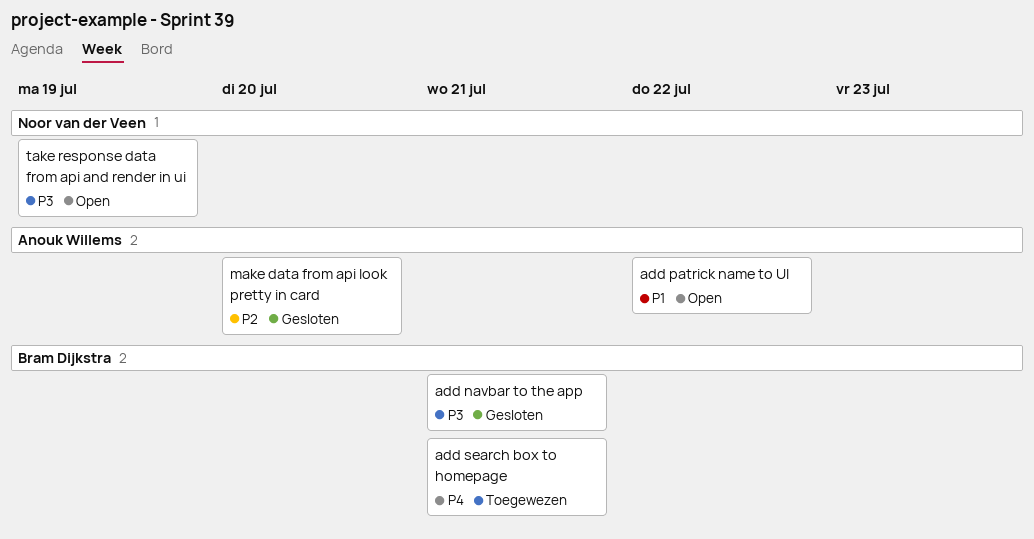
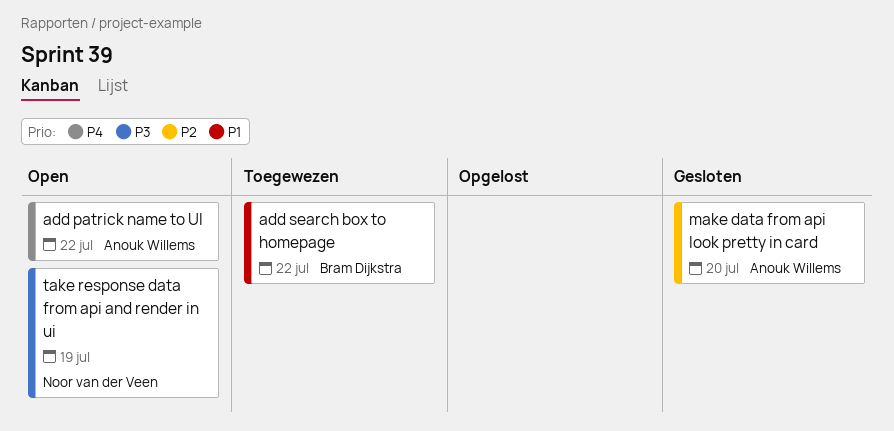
add navbar to the app: present -> none
add patrick name to UI, priority: P1 -> P4
add search box to homepage, priority: P4 -> P1
add search box to homepage, due: Jul 21 -> Jul 22

